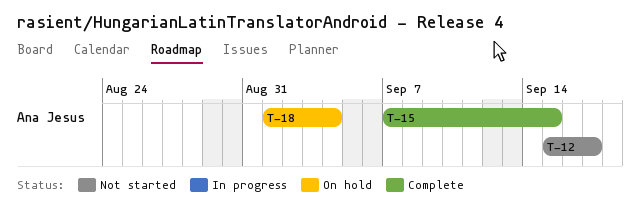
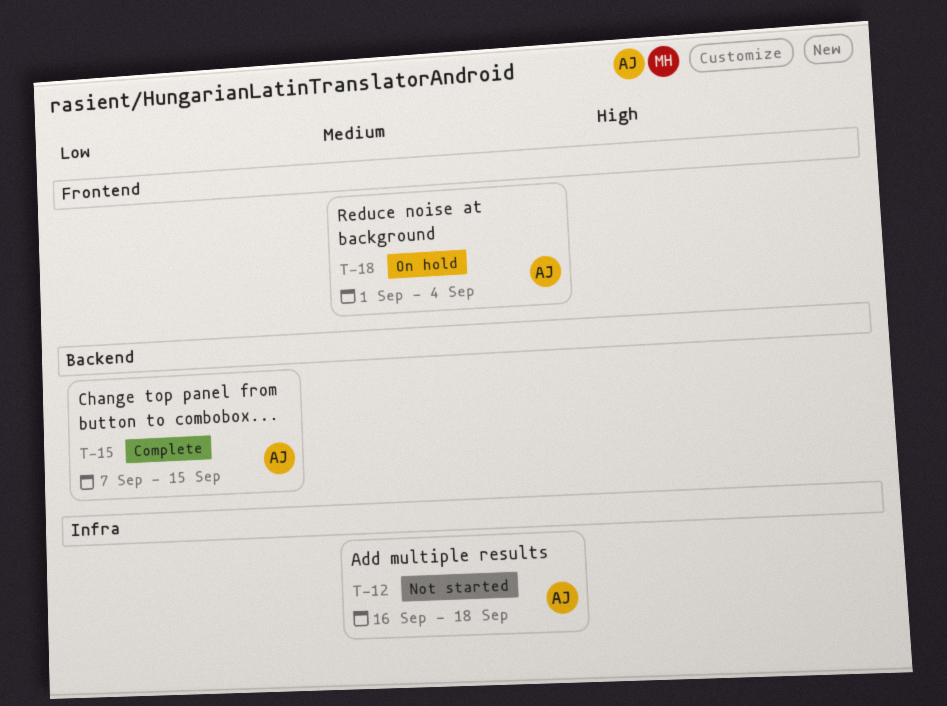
T-12, start: Sep 15 -> Sep 16
T-12, due: Sep 17 -> Sep 18

